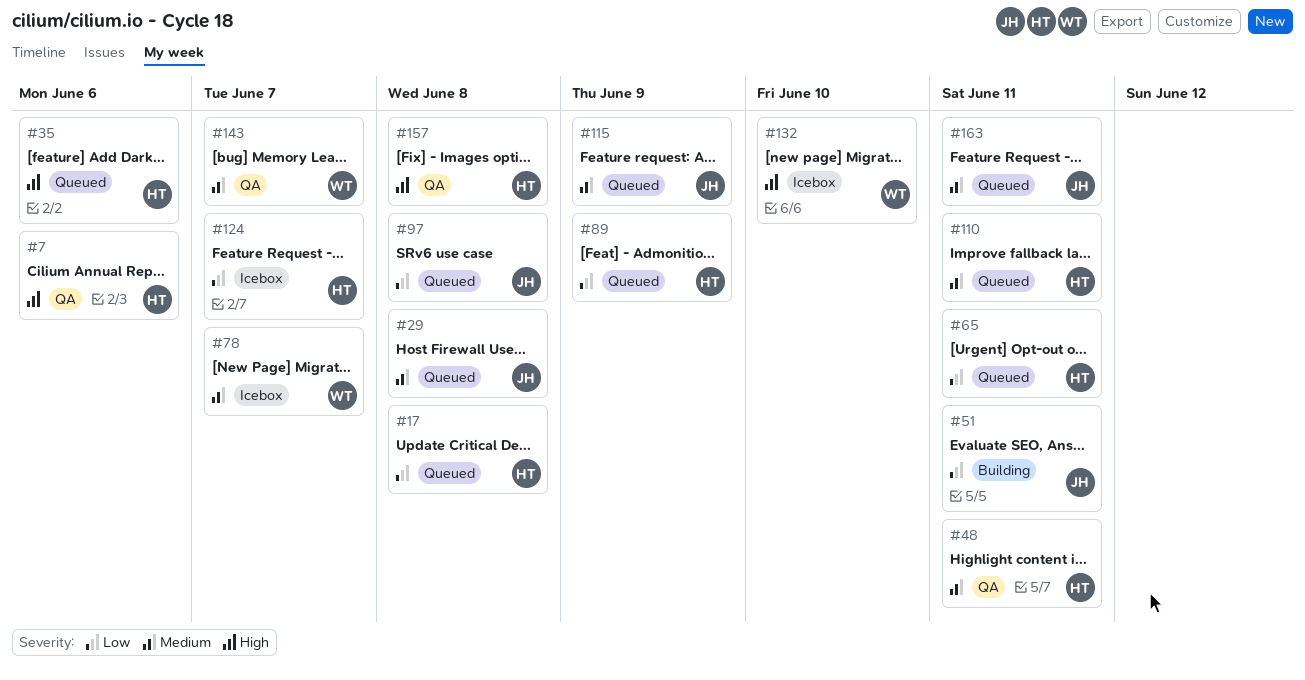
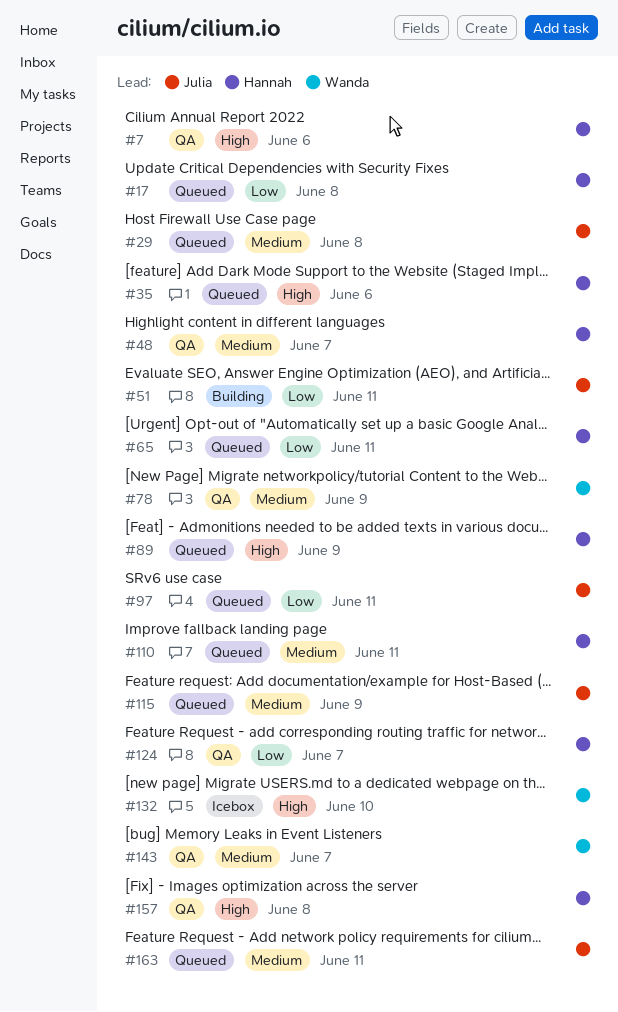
#48, due: Jun 11 -> Jun 7
#78, status: Icebox -> QA
#78, due: Jun 7 -> Jun 9
#89, priority: Low -> High
#97, due: Jun 8 -> Jun 11
#124, status: Icebox -> QA

